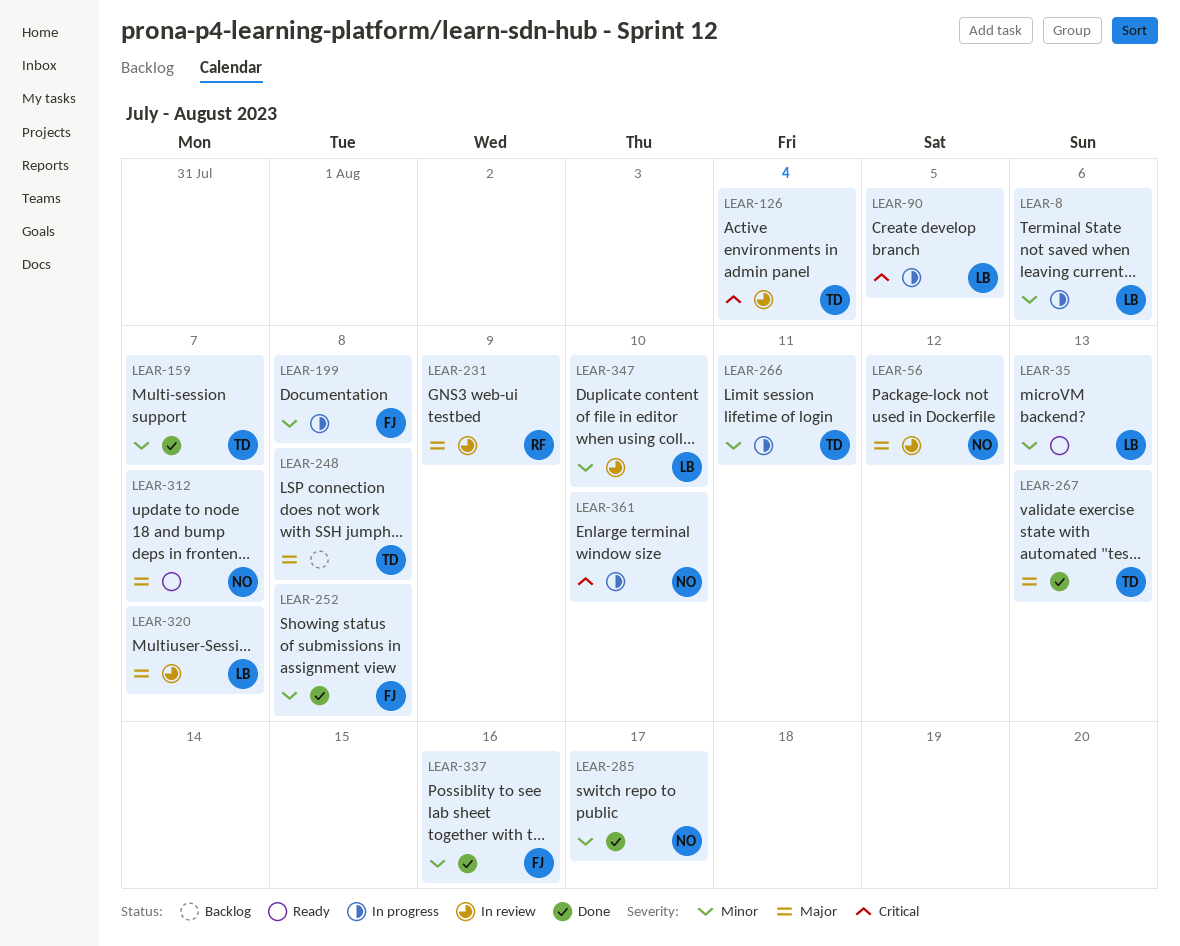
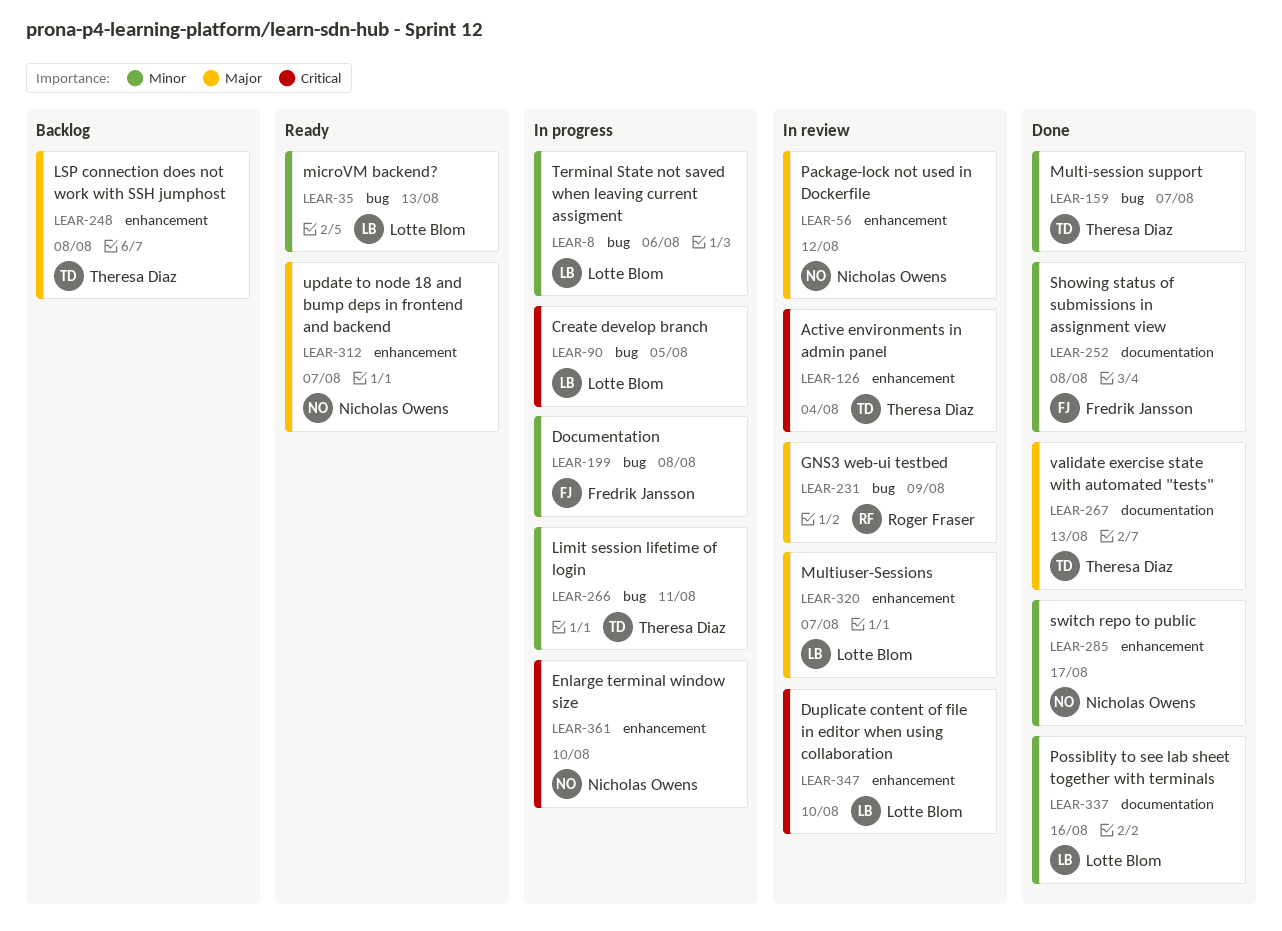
LEAR-337, owner: Fredrik Jansson -> Lotte Blom
LEAR-347, priority: Minor -> Critical

